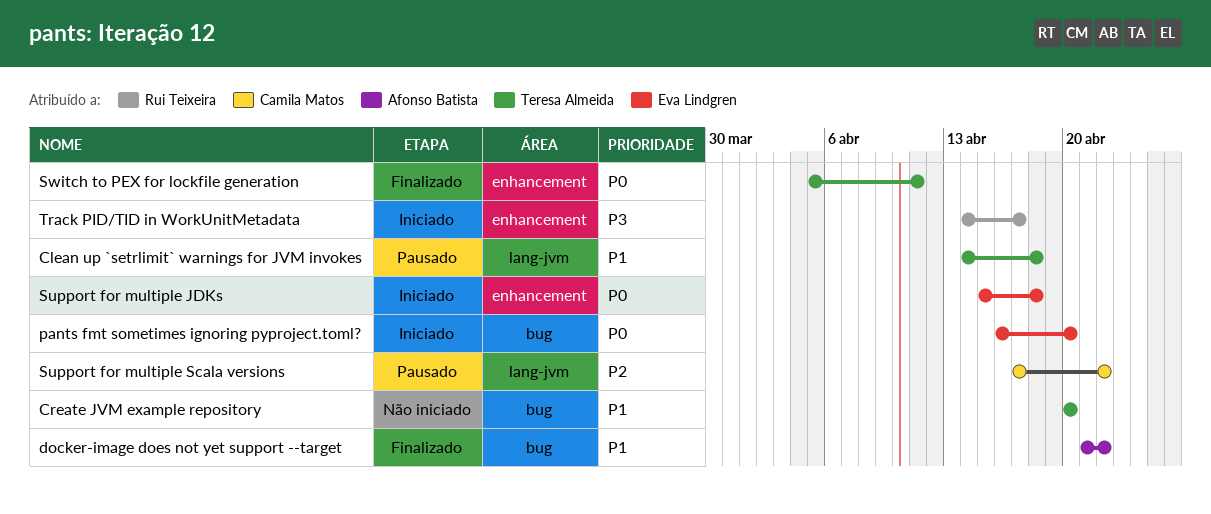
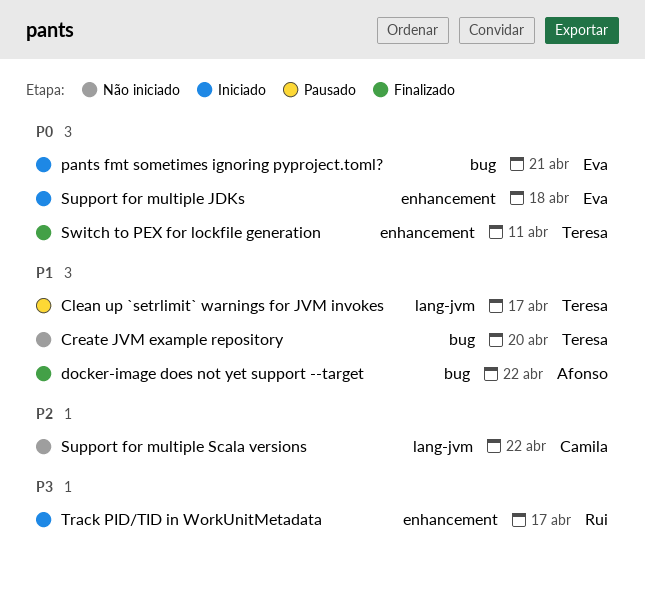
Clean up `setrlimit` warnings for JVM invokes, due: Apr 18 -> Apr 17
pants fmt sometimes ignoring pyproject.toml?, due: Apr 20 -> Apr 21
Support for multiple Scala versions, status: Pausado -> Não iniciado

